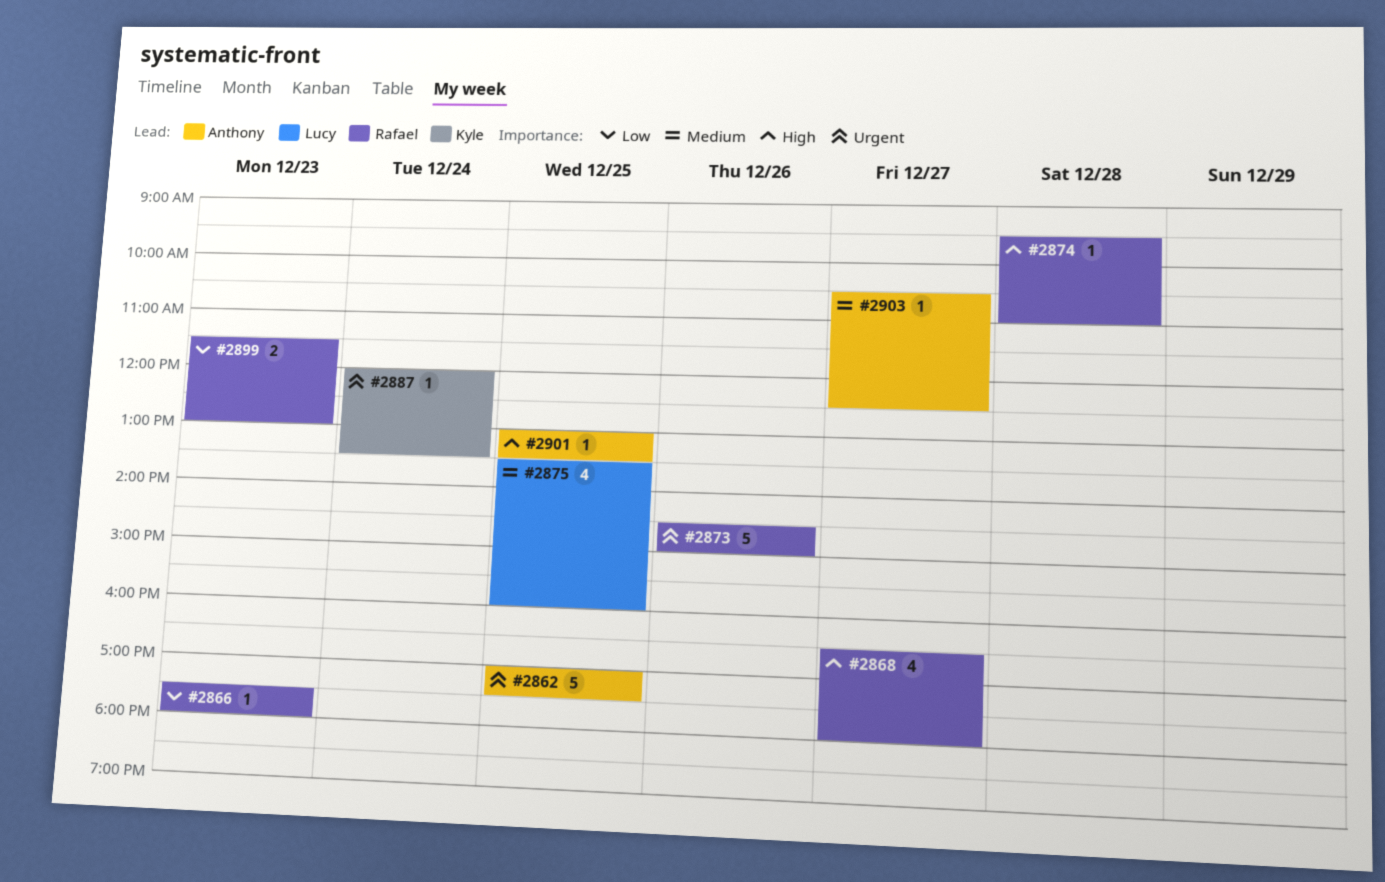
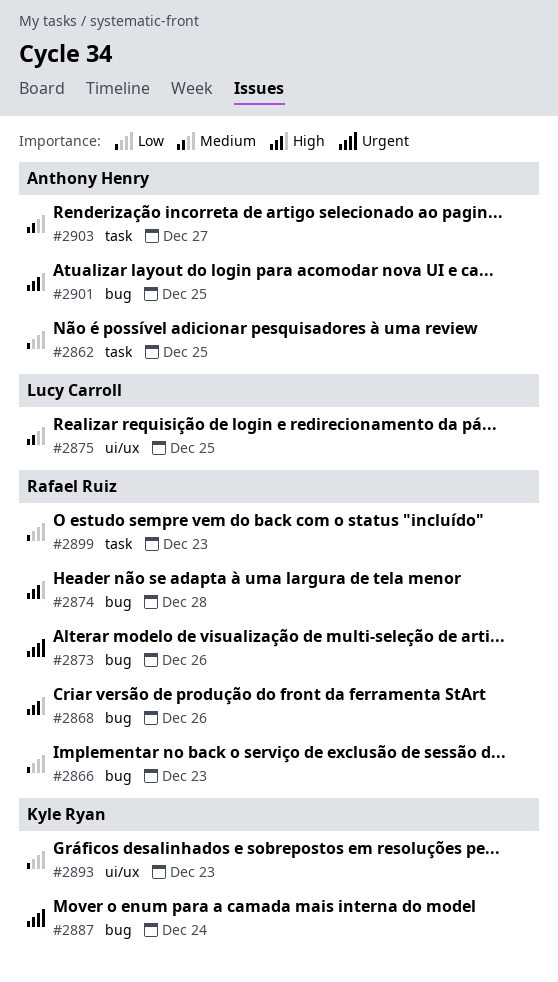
#2862, priority: Urgent -> Low
#2868, day: Dec 27 -> Dec 26
#2893: none -> present

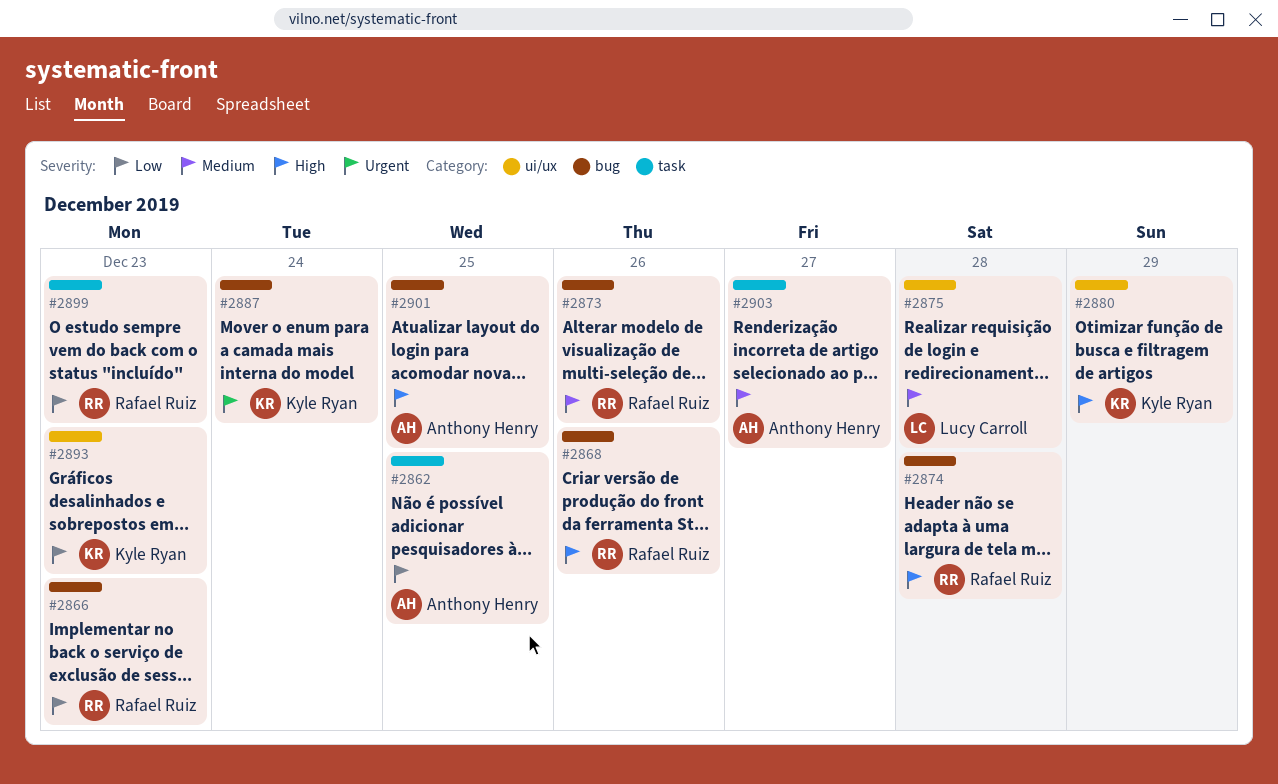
#2873, priority: Urgent -> Medium
#2875, day: Dec 25 -> Dec 28
#2880: none -> present

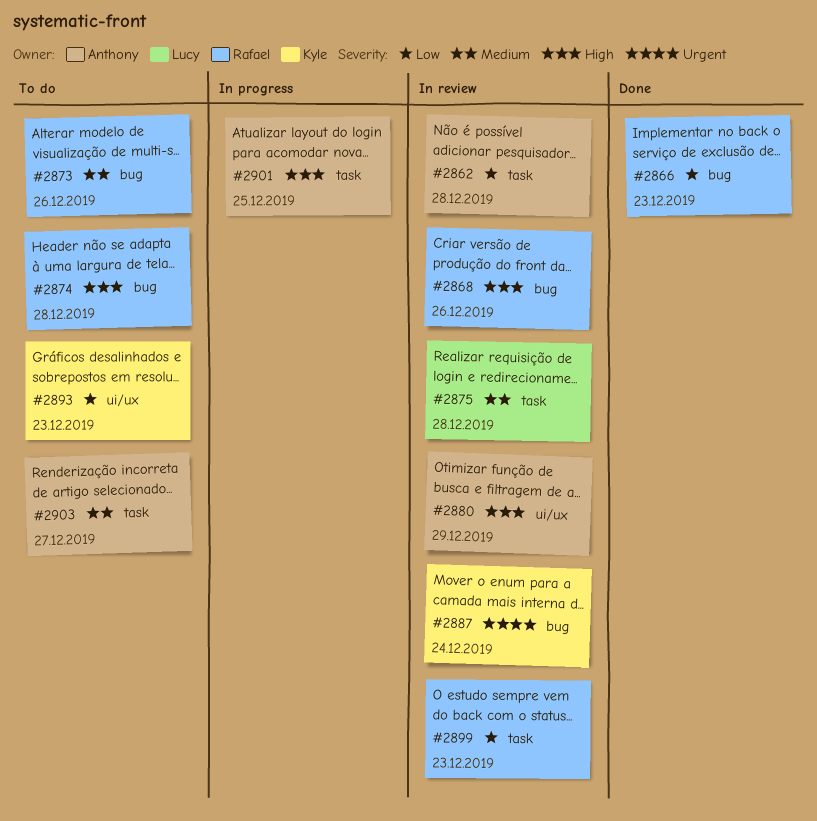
#2862, day: Dec 25 -> Dec 28
#2875, label: ui/ux -> task
#2880, owner: Kyle Ryan -> Anthony Henry
#2901, label: bug -> task

